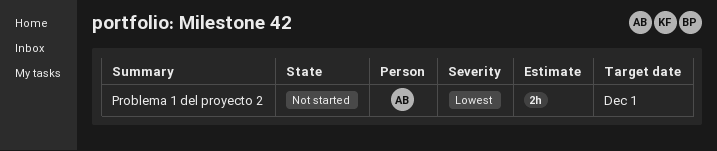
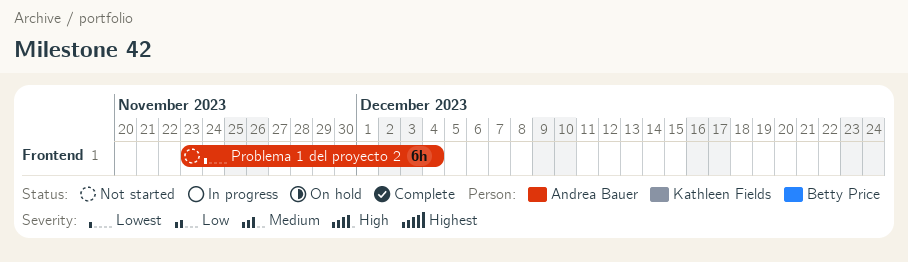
Problema 1 del proyecto 2, estimate: 2h -> 6h
Problema 1 del proyecto 2, due: Dec 1 -> Dec 4

